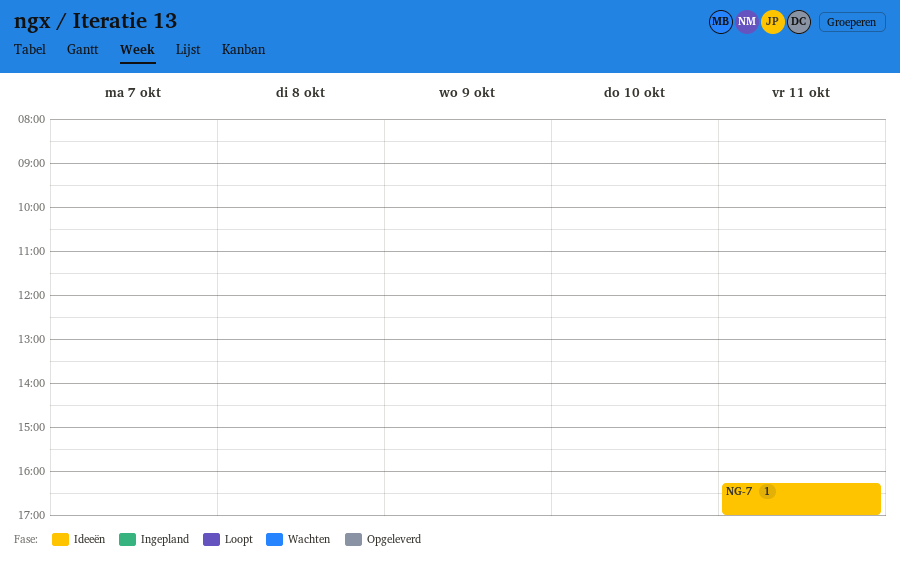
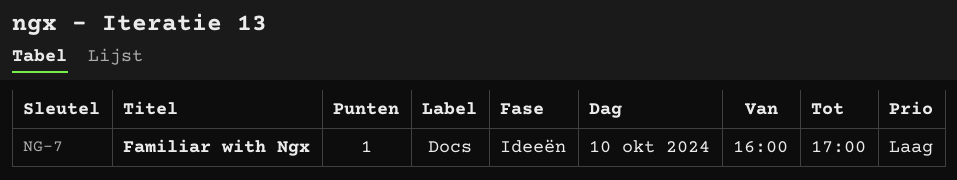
NG-7, day: Oct 11 -> Oct 10
NG-7, begins: 16:15 -> 16:00

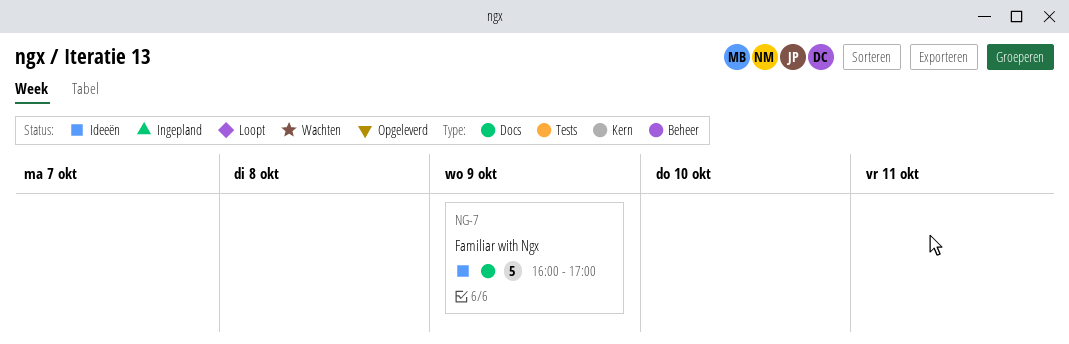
NG-7, estimate: 1 -> 5
NG-7, day: Oct 10 -> Oct 9

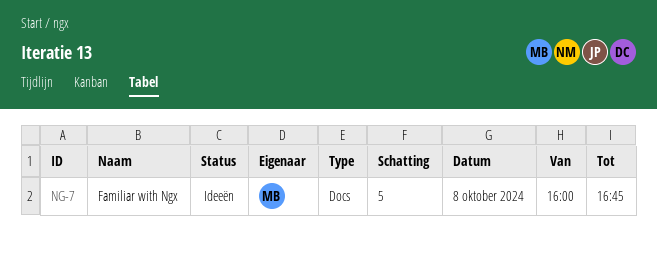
NG-7, day: Oct 9 -> Oct 8
NG-7, ends: 17:00 -> 16:45

